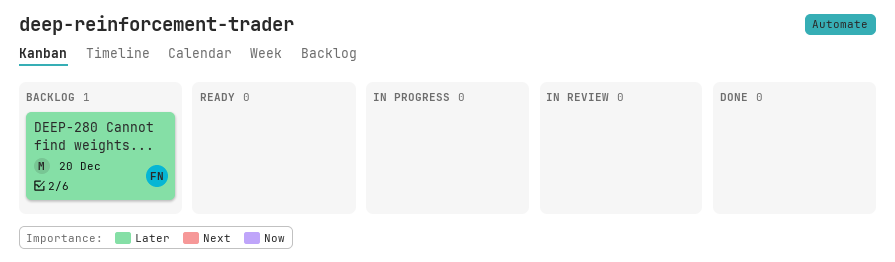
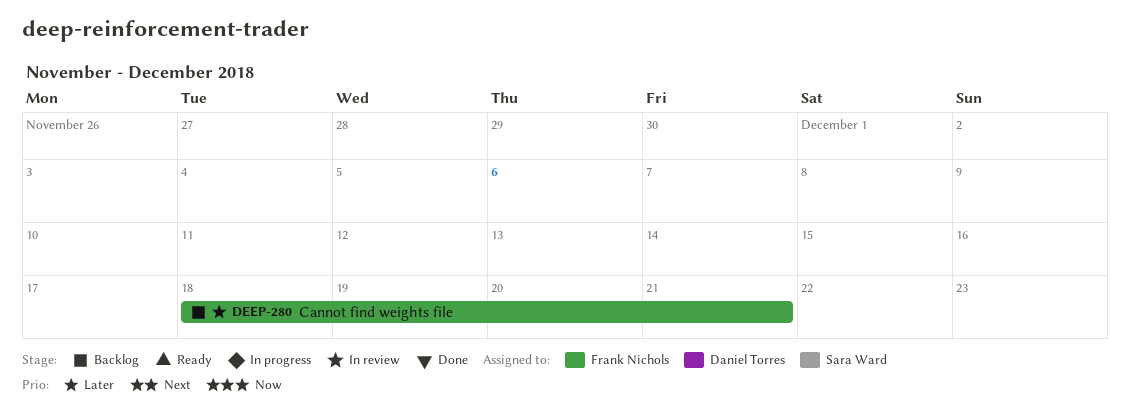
DEEP-280, due: Dec 20 -> Dec 21

